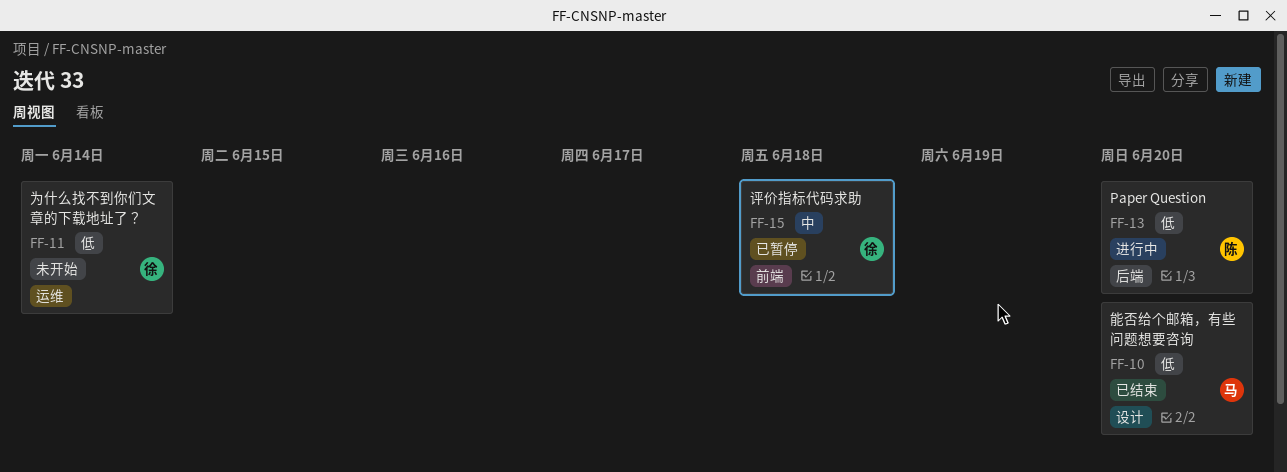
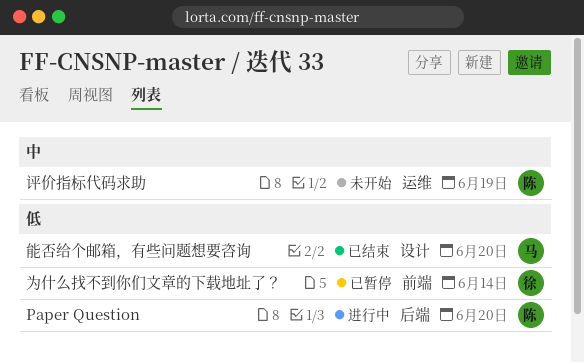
为什么找不到你们文章的下载地址了？, status: 未开始 -> 已暂停
为什么找不到你们文章的下载地址了？, label: 运维 -> 前端
评价指标代码求助, status: 已暂停 -> 未开始
评价指标代码求助, owner: 徐 -> 陈
评价指标代码求助, label: 前端 -> 运维
评价指标代码求助, due: Jun 18 -> Jun 19

